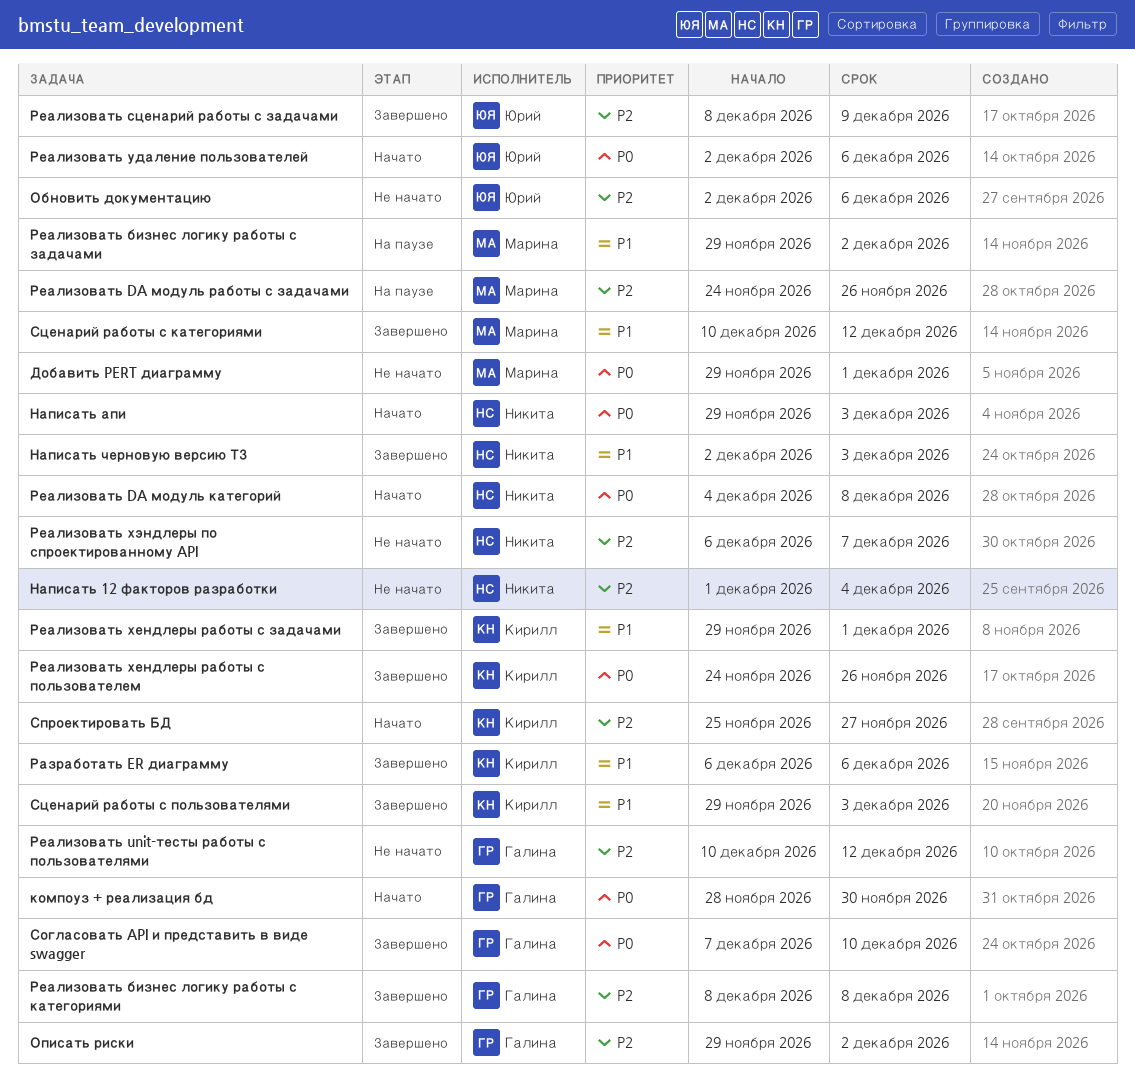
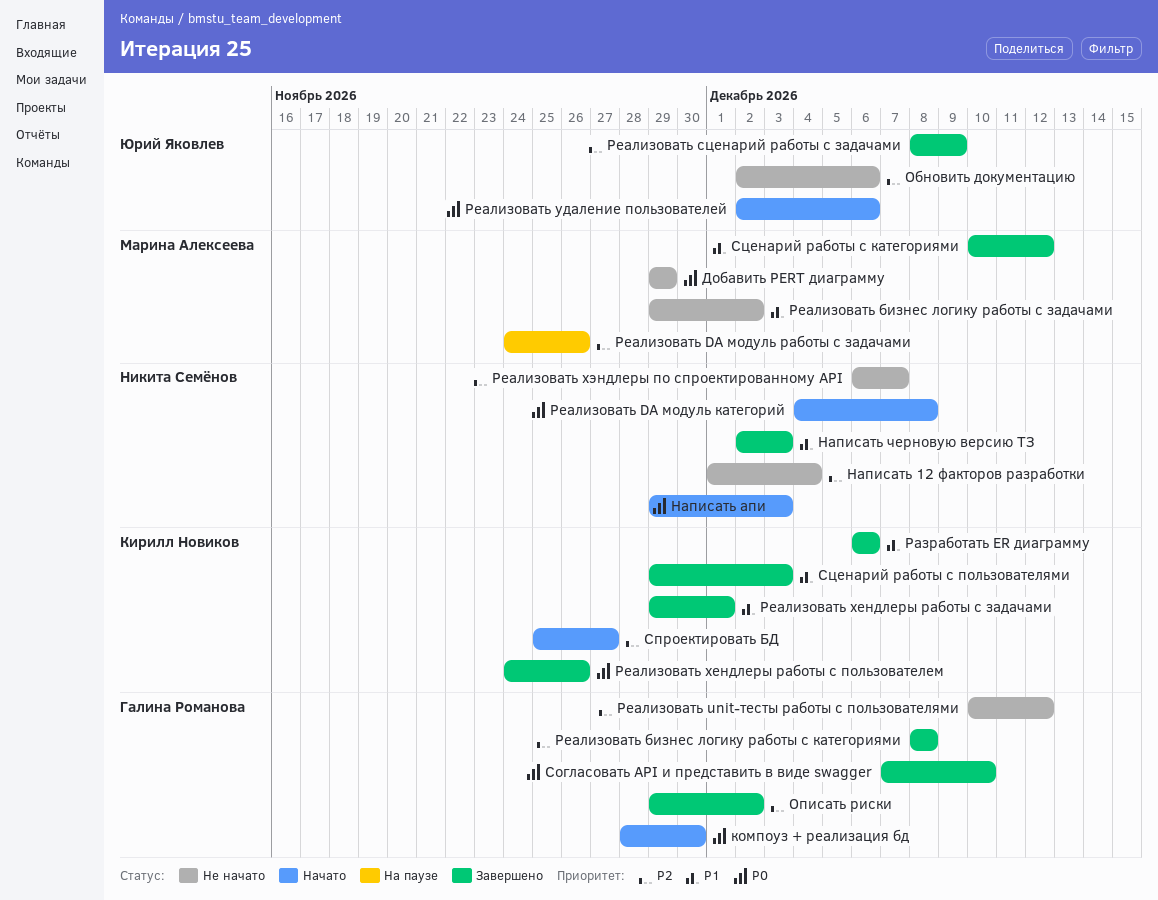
Добавить PERT диаграмму, due: Dec 1 -> Nov 29
Реализовать бизнес логику работы с задачами, status: На паузе -> Не начато

